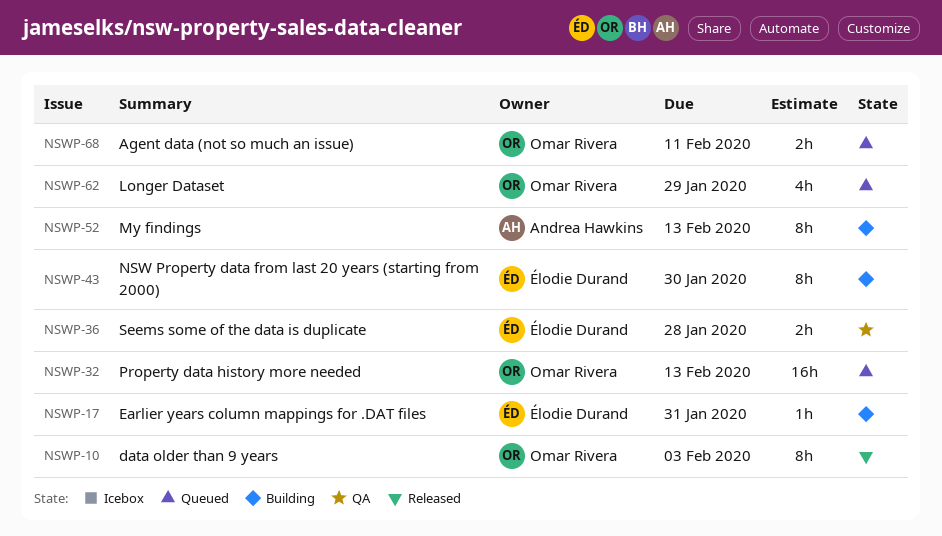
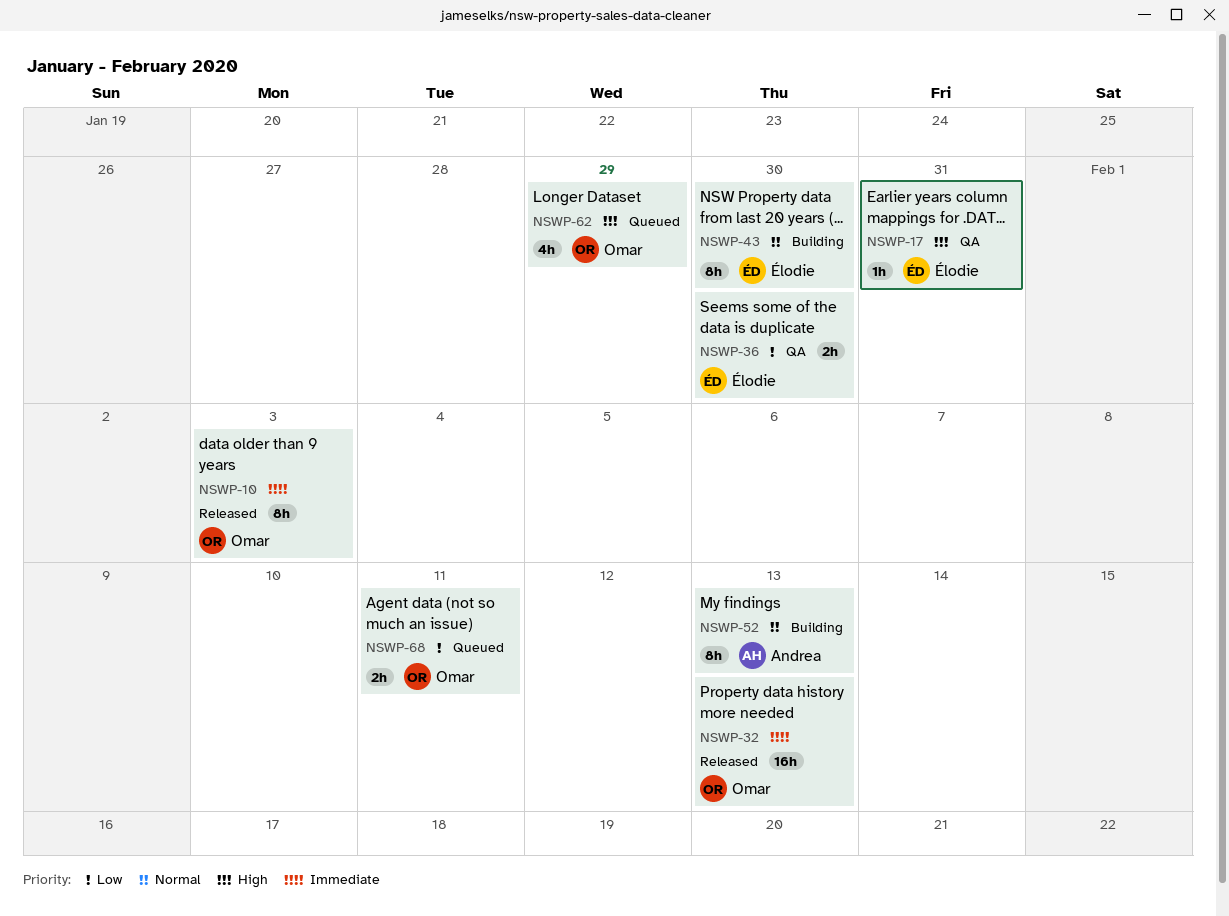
NSWP-17, status: Building -> QA
NSWP-32, status: Queued -> Released
NSWP-36, due: Jan 28 -> Jan 30

